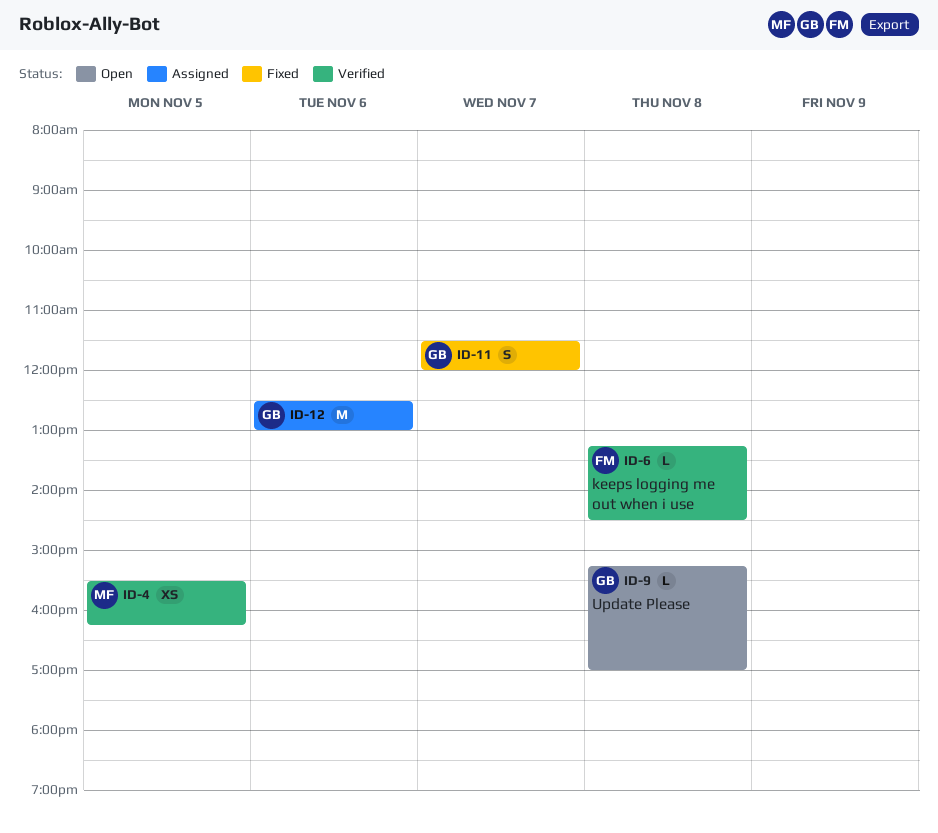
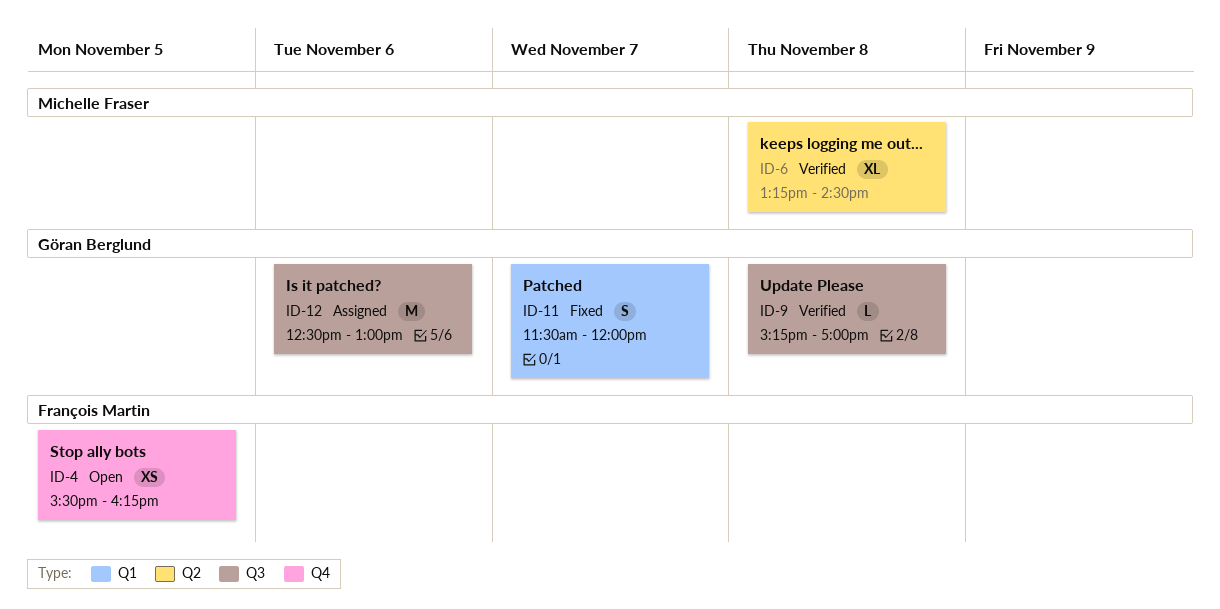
ID-4, status: Verified -> Open
ID-4, owner: Michelle Fraser -> François Martin
ID-6, owner: François Martin -> Michelle Fraser
ID-6, estimate: L -> XL
ID-9, status: Open -> Verified

